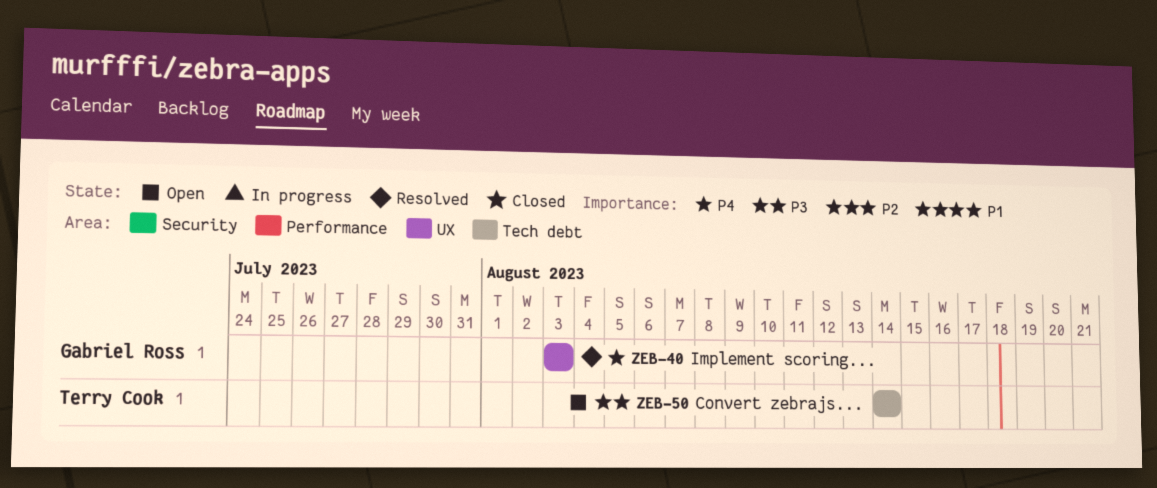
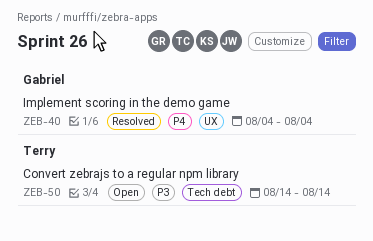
ZEB-40, start: Aug 3 -> Aug 4
ZEB-40, due: Aug 3 -> Aug 4

